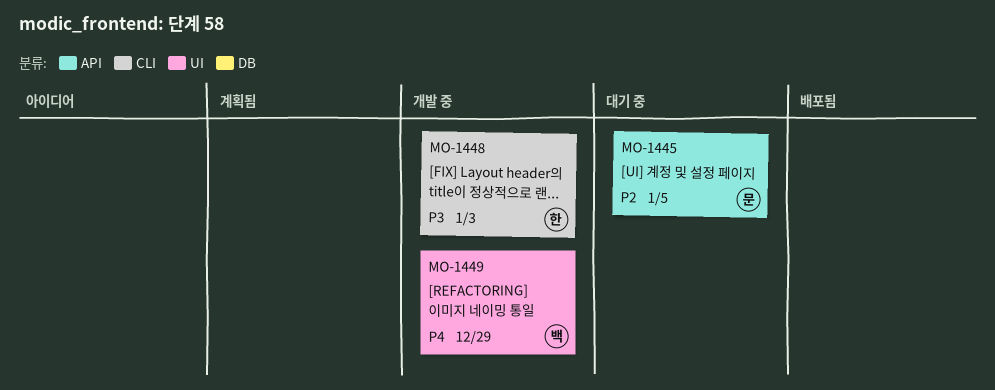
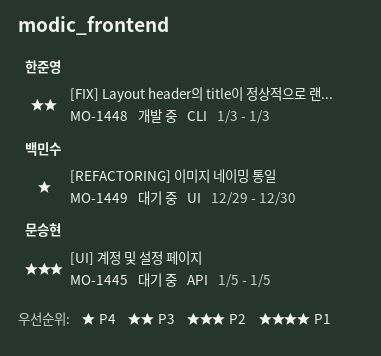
MO-1449, status: 개발 중 -> 대기 중
MO-1449, due: Dec 29 -> Dec 30

